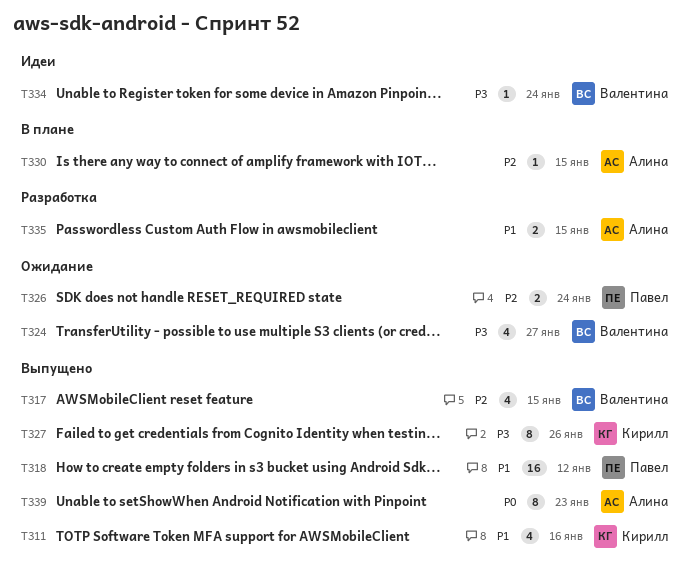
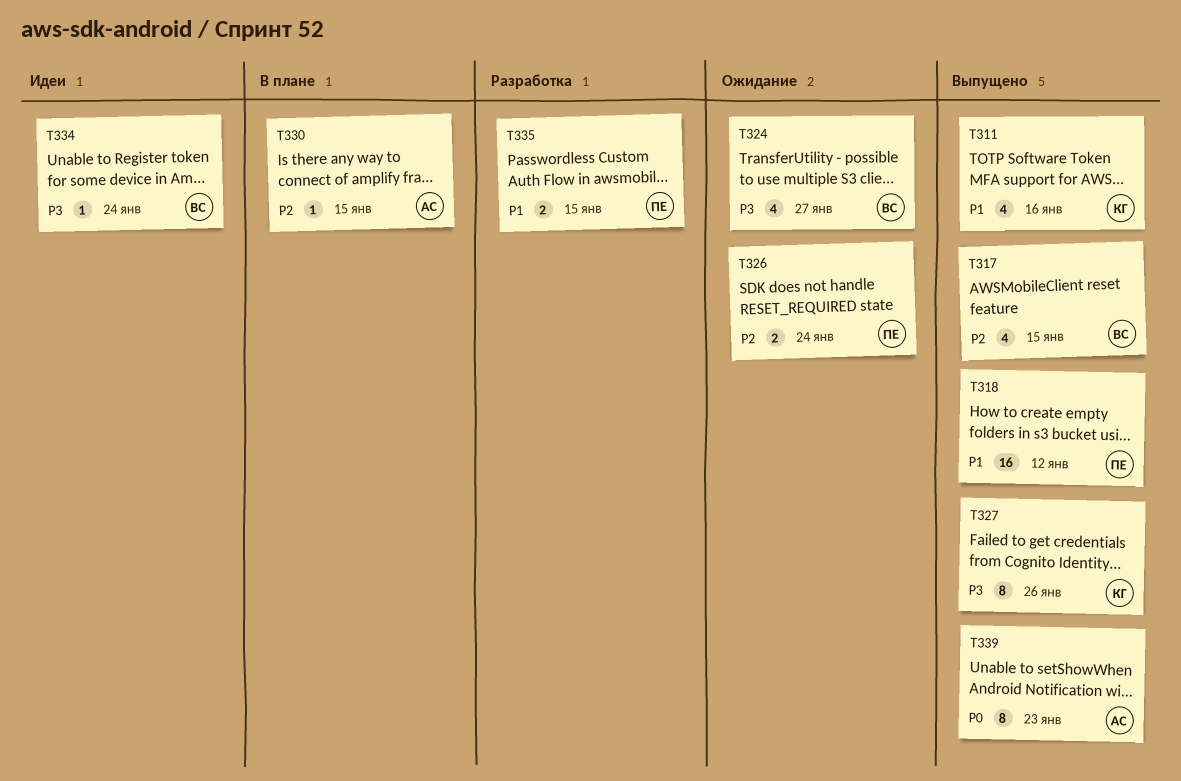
T335, owner: Алина -> Павел

